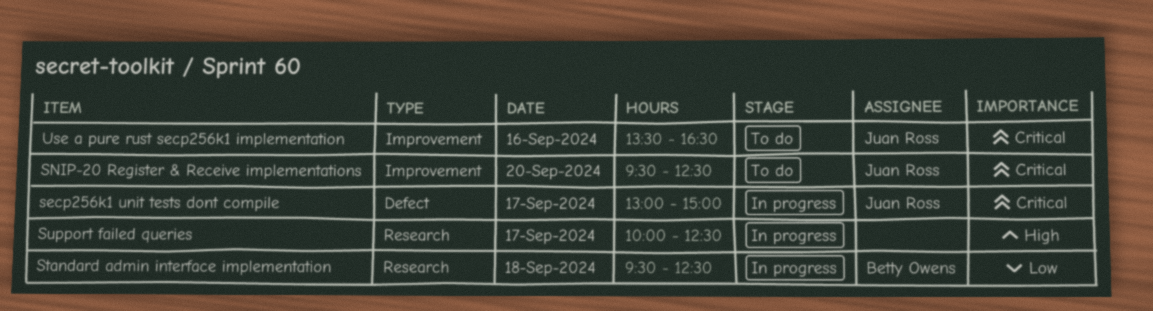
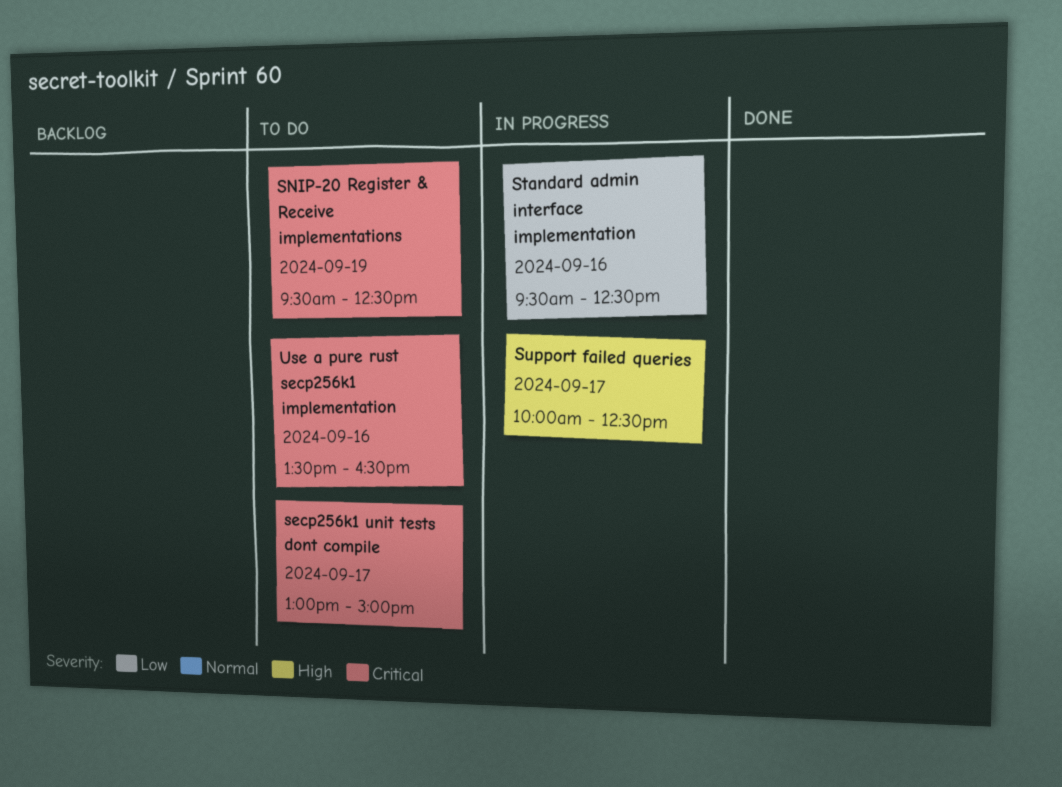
secp256k1 unit tests dont compile, status: In progress -> To do
SNIP-20 Register & Receive implementations, day: Sep 20 -> Sep 19
Standard admin interface implementation, day: Sep 18 -> Sep 16

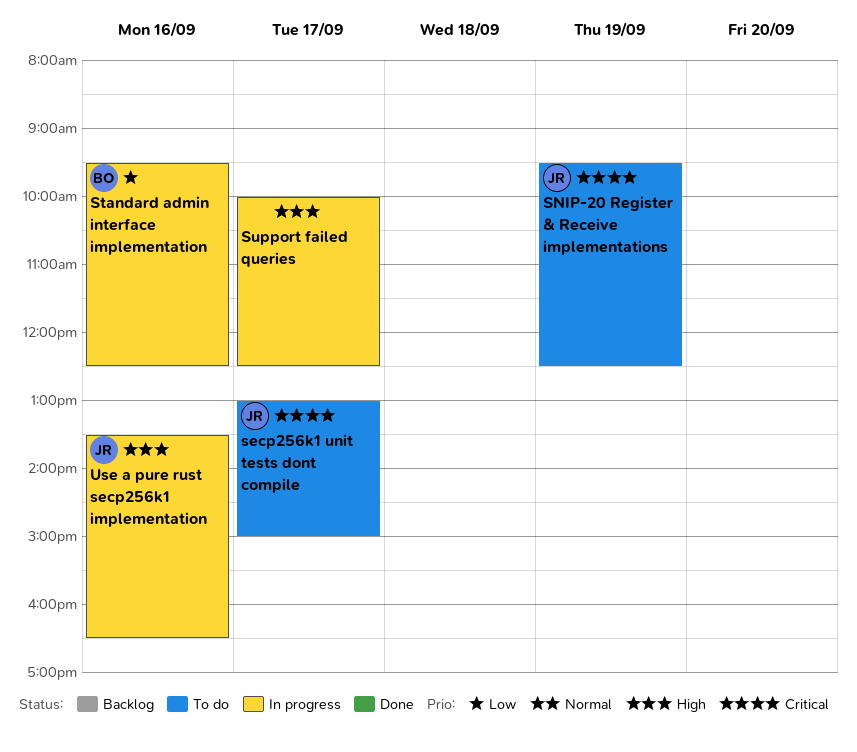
Use a pure rust secp256k1 implementation, status: To do -> In progress
Use a pure rust secp256k1 implementation, priority: Critical -> High

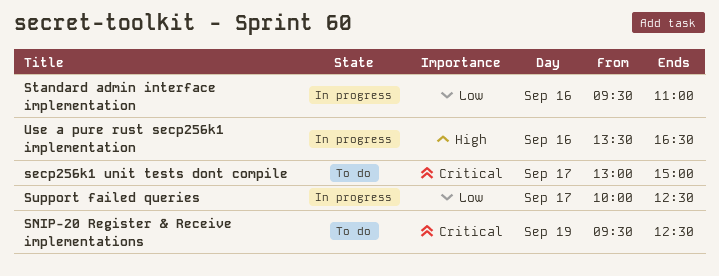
Standard admin interface implementation, ends: 12:30 -> 11:00
Support failed queries, priority: High -> Low

